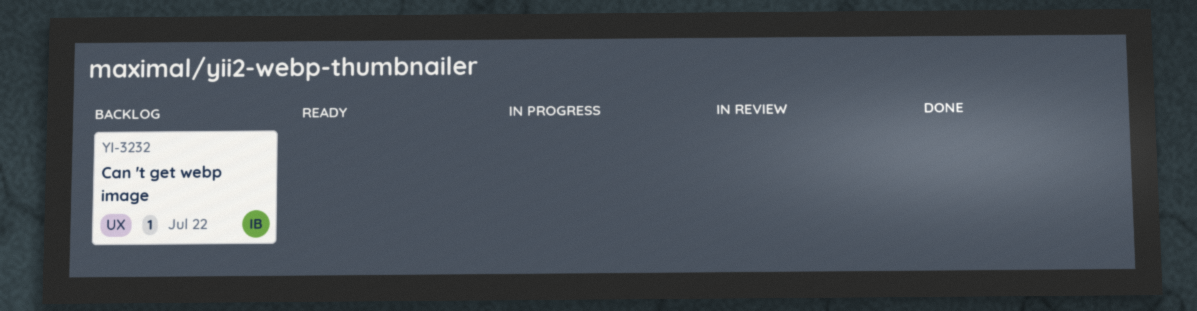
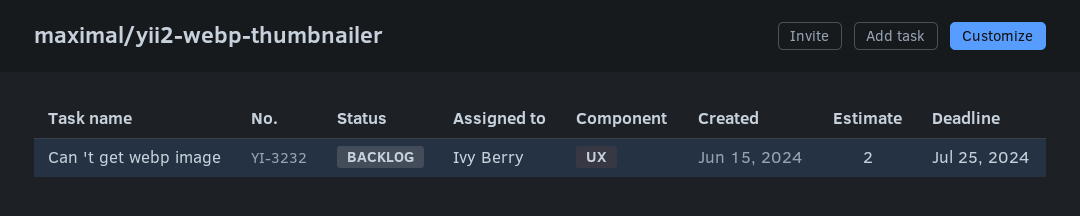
YI-3232, estimate: 1 -> 2
YI-3232, due: Jul 22 -> Jul 25

